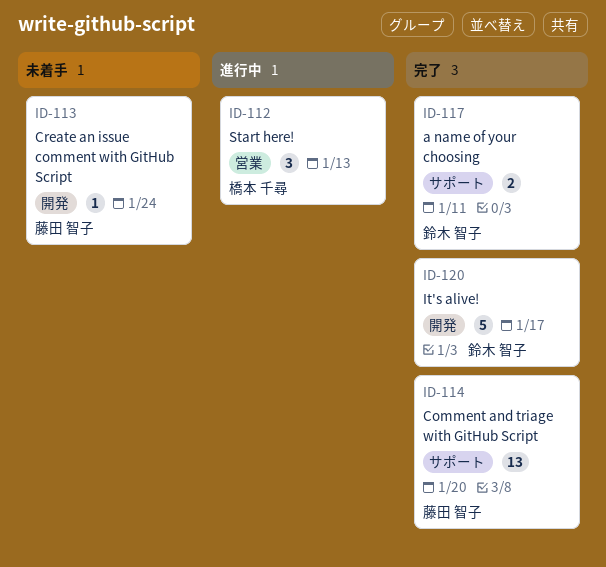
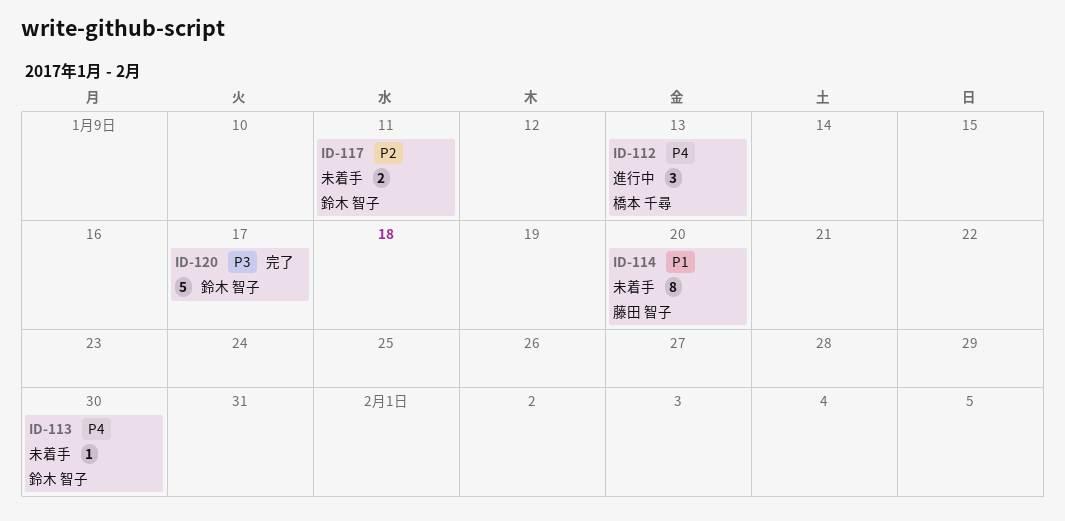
ID-113, owner: 藤田 智子 -> 鈴木 智子
ID-113, due: Jan 24 -> Jan 30
ID-114, status: 完了 -> 未着手
ID-114, estimate: 13 -> 8
ID-117, status: 完了 -> 未着手

